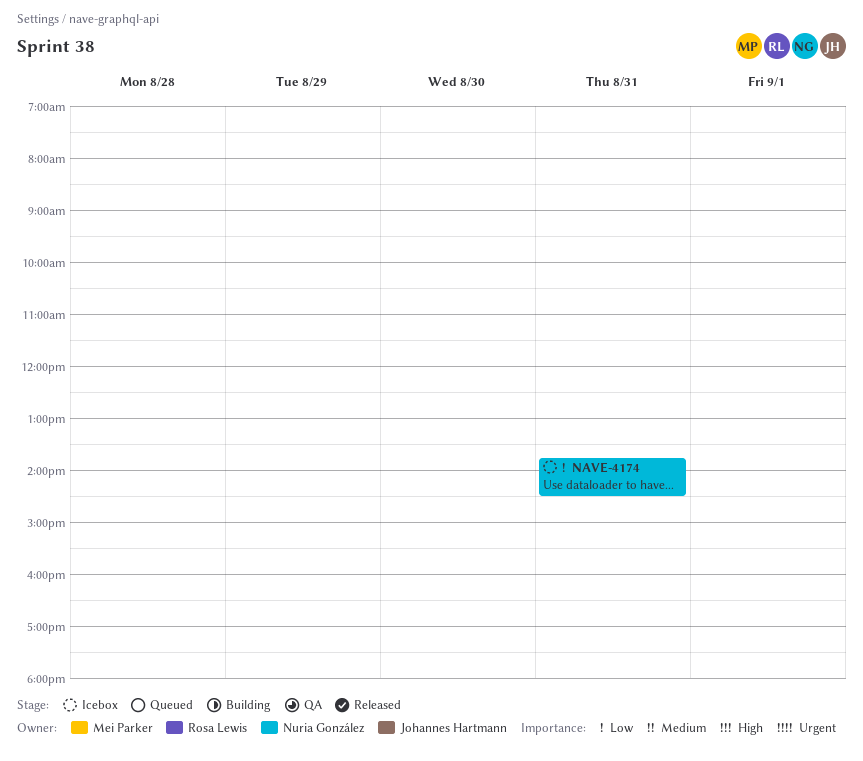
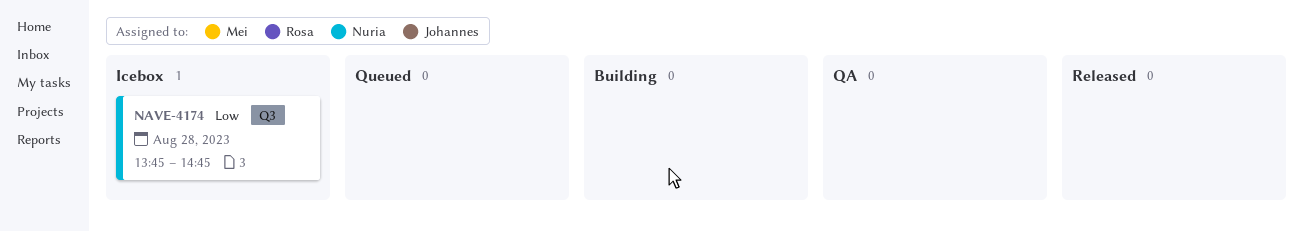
NAVE-4174, day: Aug 31 -> Aug 28
NAVE-4174, ends: 14:30 -> 14:45

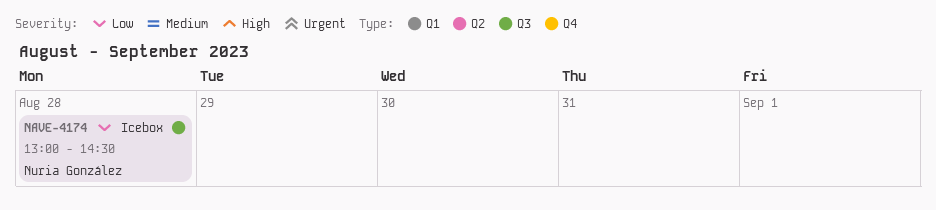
NAVE-4174, begins: 13:45 -> 13:00
NAVE-4174, ends: 14:45 -> 14:30

